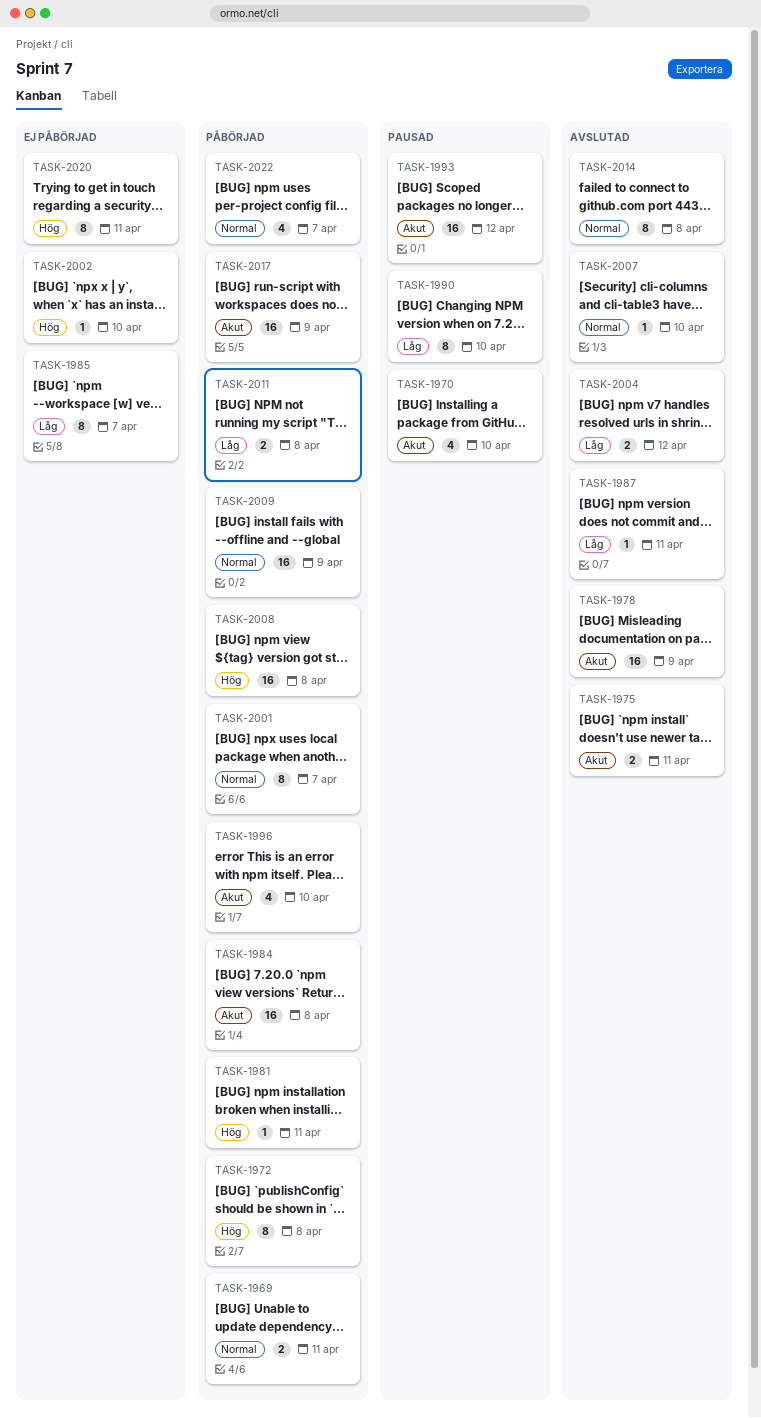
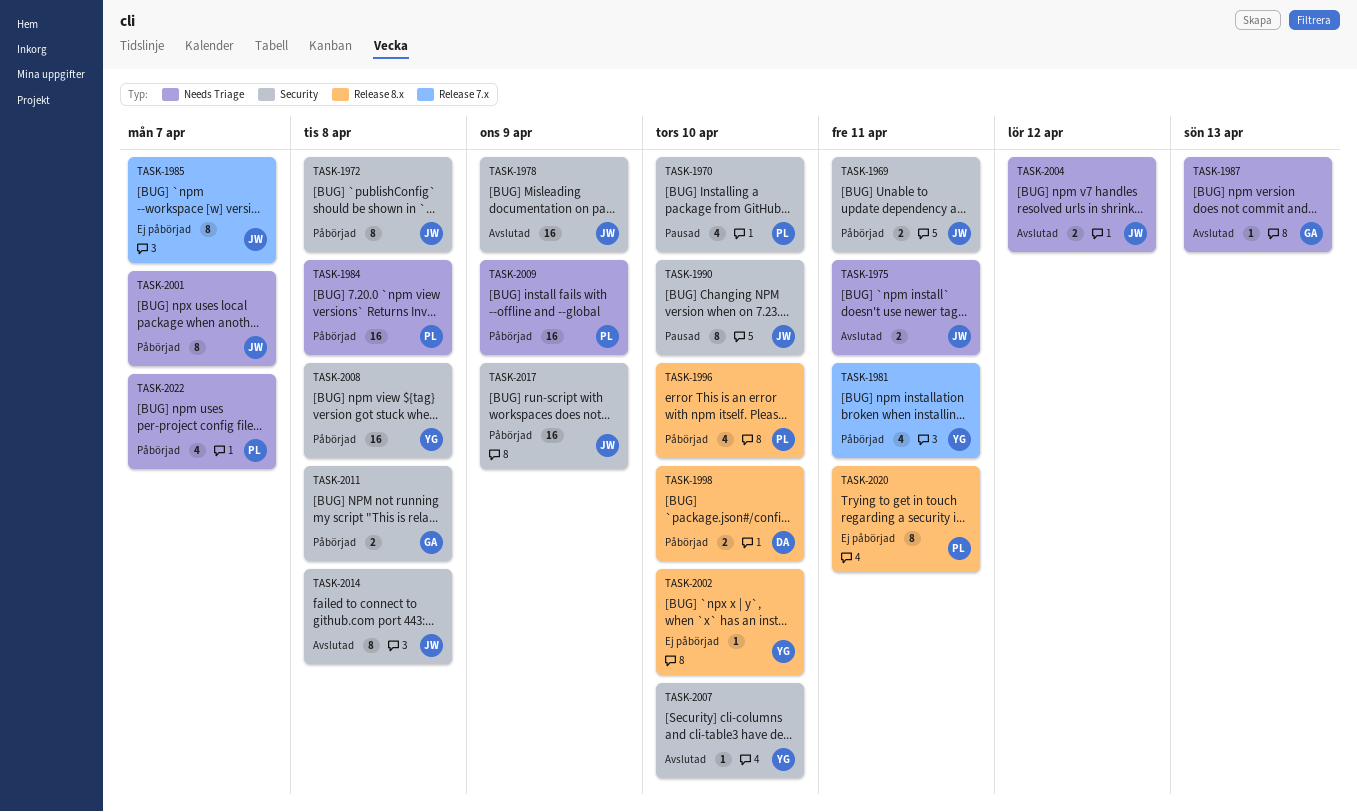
TASK-1981, estimate: 1 -> 4
TASK-1987, due: Apr 11 -> Apr 13
TASK-1993: present -> none
TASK-1998: none -> present

